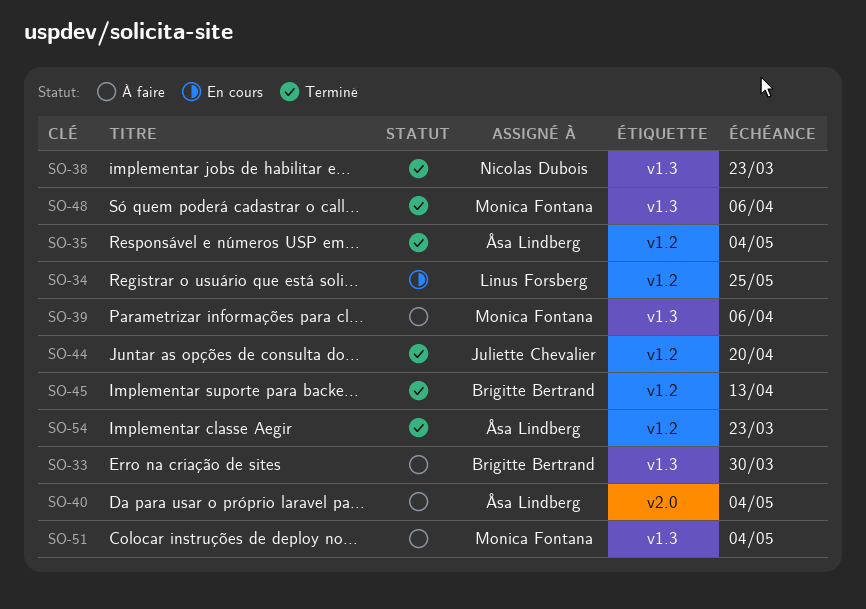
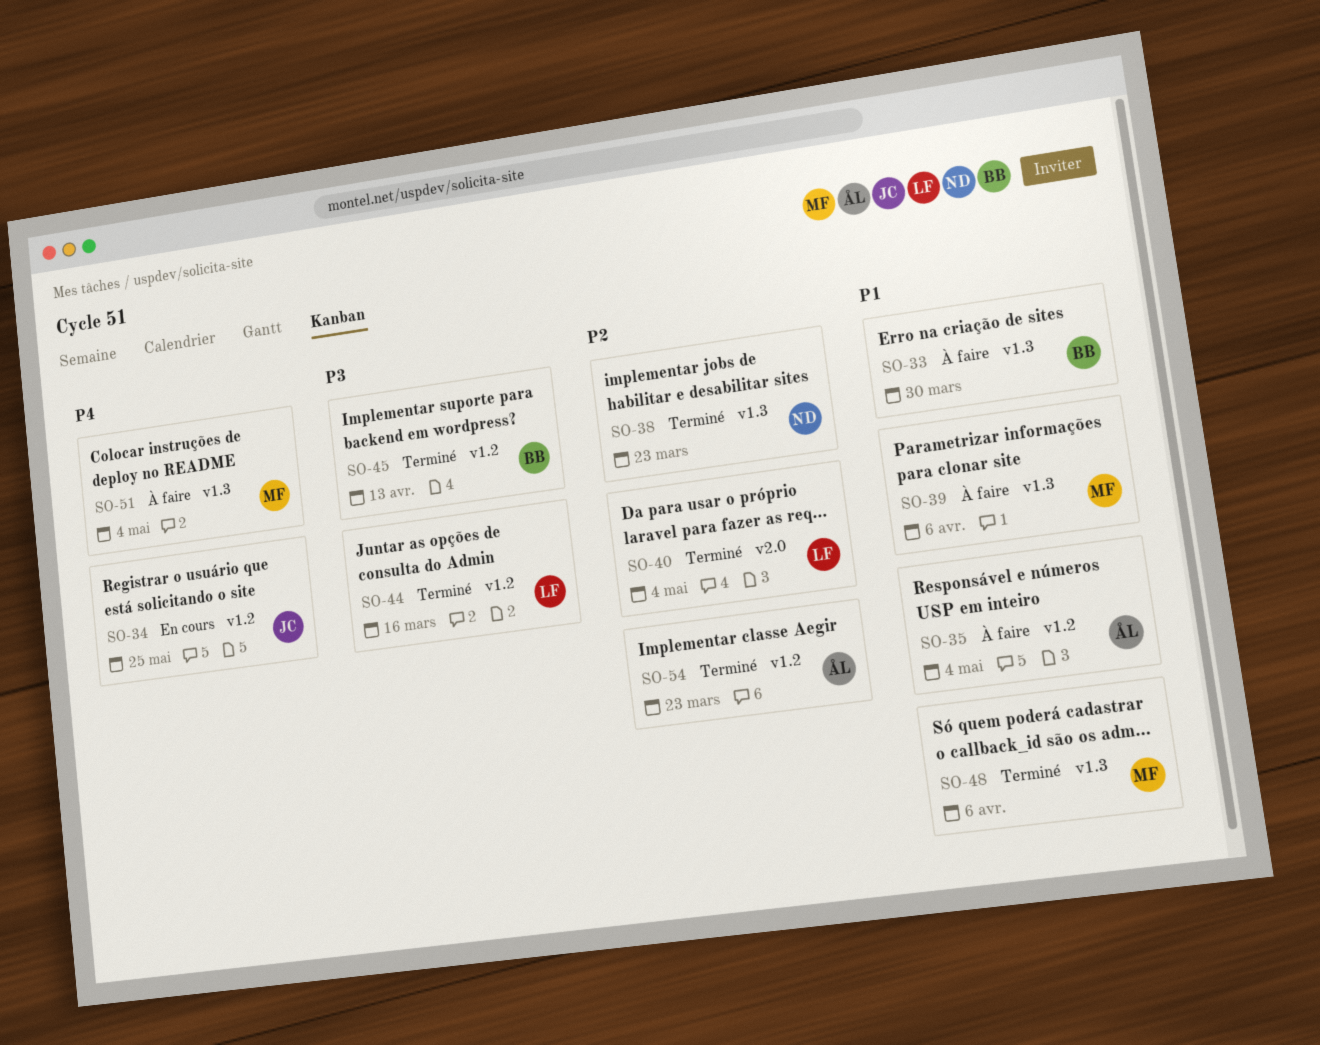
SO-34, owner: Linus Forsberg -> Juliette Chevalier
SO-35, status: Terminé -> À faire
SO-40, status: À faire -> Terminé
SO-40, owner: Åsa Lindberg -> Linus Forsberg
SO-44, owner: Juliette Chevalier -> Linus Forsberg
SO-44, due: Apr 20 -> Mar 16

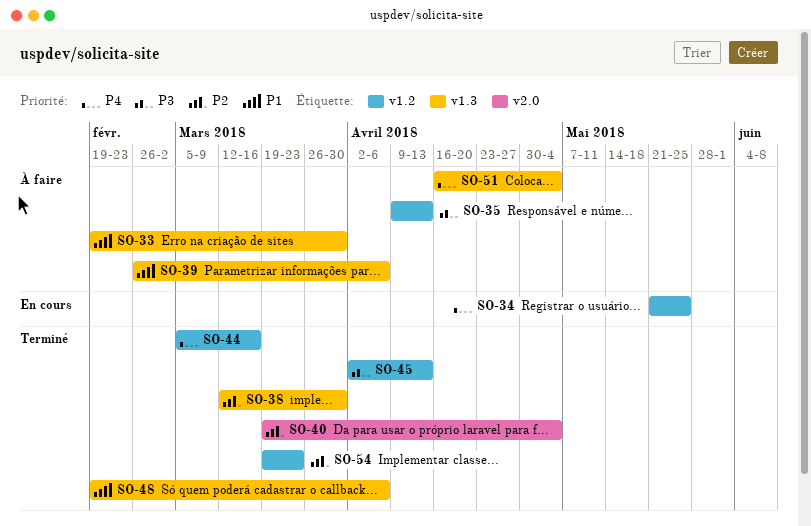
SO-35, priority: P1 -> P3
SO-35, due: May 4 -> Apr 13
SO-38, due: Mar 23 -> Mar 30
SO-44, priority: P3 -> P4

